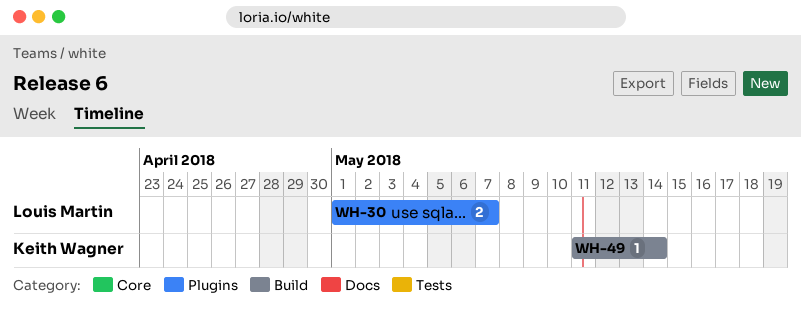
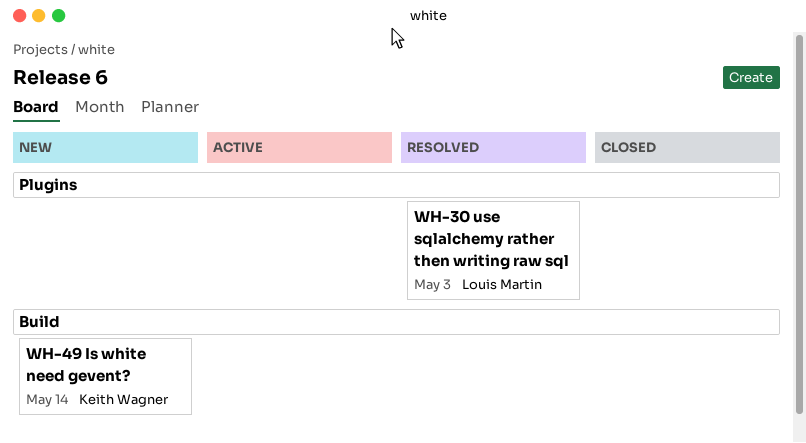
WH-30, due: May 7 -> May 3

